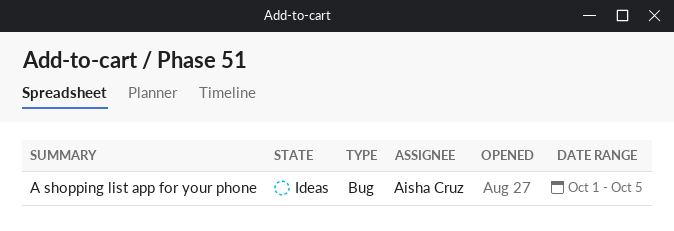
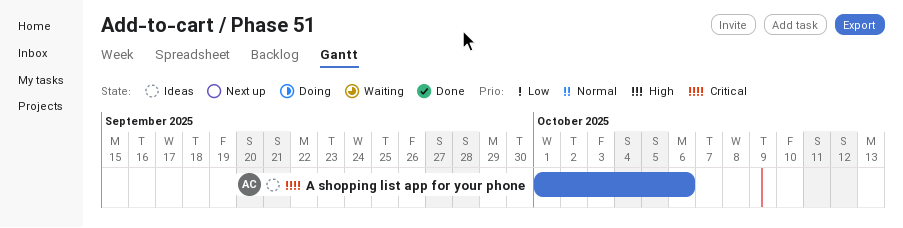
A shopping list app for your phone, due: Oct 5 -> Oct 6

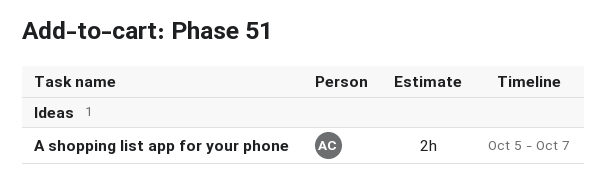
A shopping list app for your phone, start: Oct 1 -> Oct 5
A shopping list app for your phone, due: Oct 6 -> Oct 7

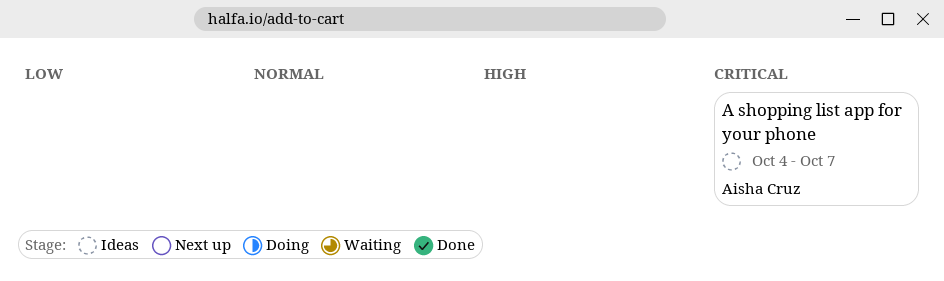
A shopping list app for your phone, start: Oct 5 -> Oct 4

